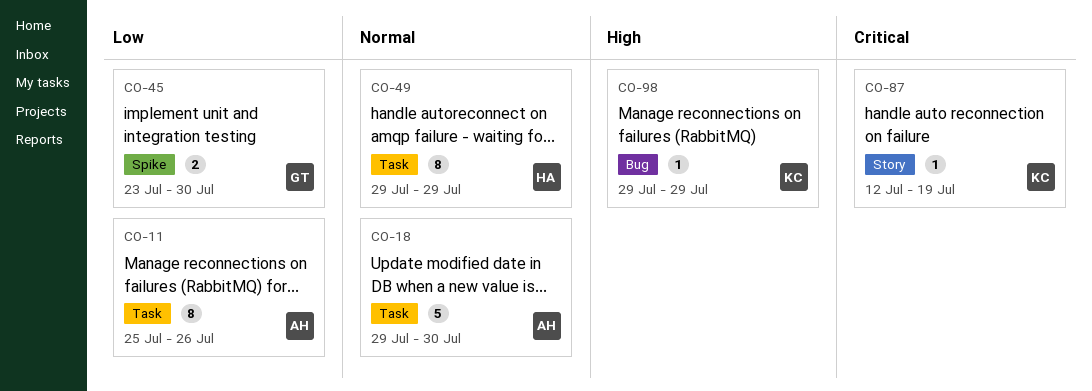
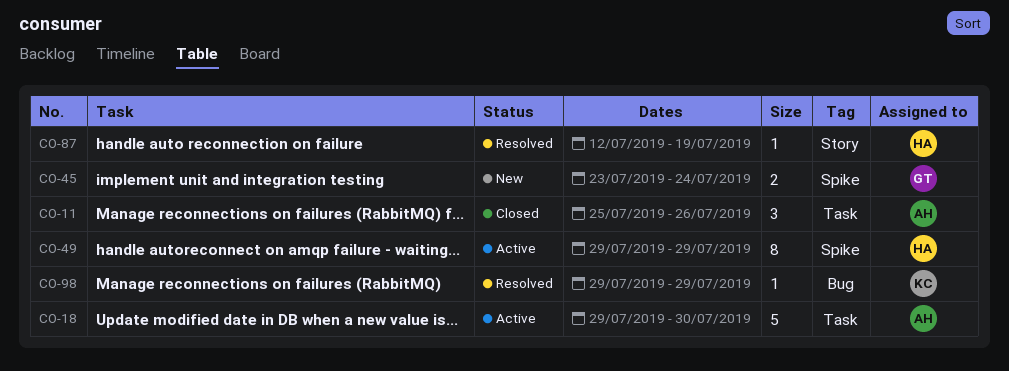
CO-11, estimate: 8 -> 3
CO-45, due: Jul 30 -> Jul 24
CO-49, label: Task -> Spike
CO-87, owner: KC -> HA

